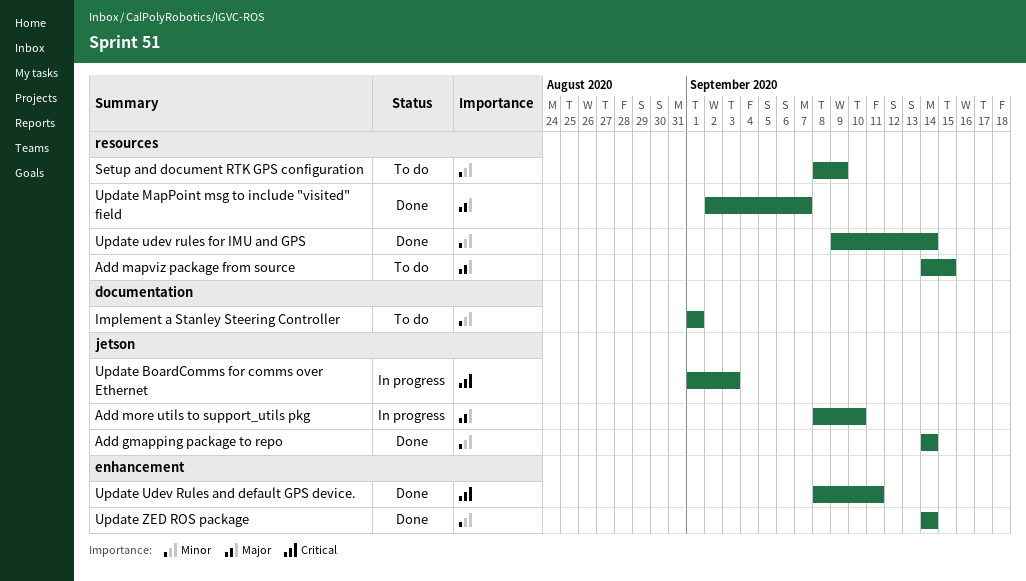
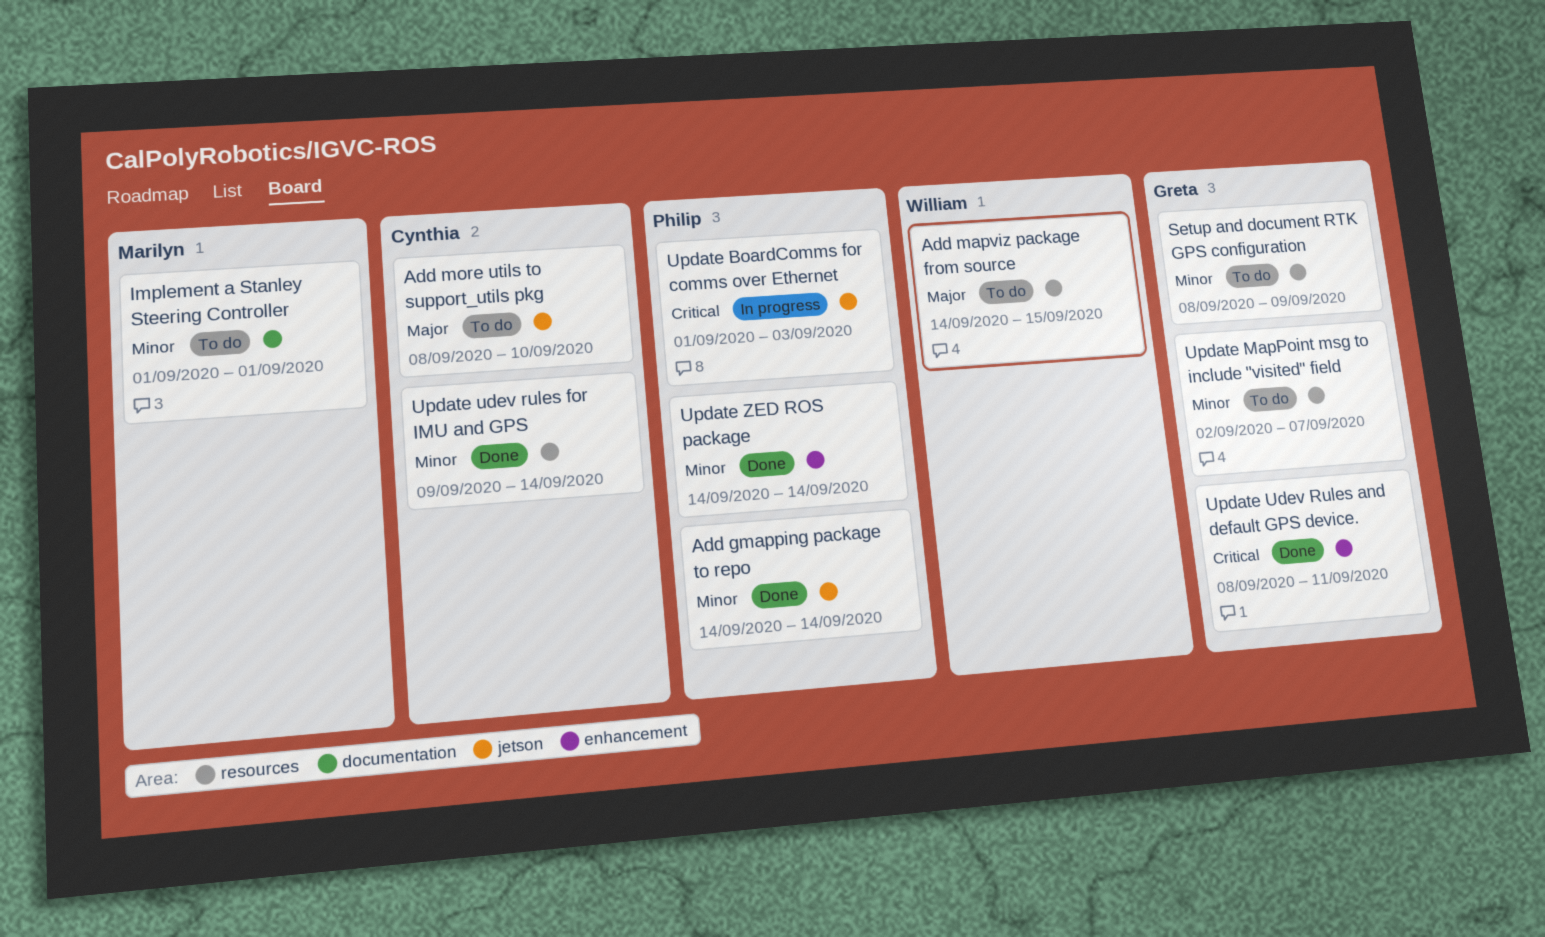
Add more utils to support_utils pkg, status: In progress -> To do
Update MapPoint msg to include "visited" field, status: Done -> To do
Update MapPoint msg to include "visited" field, priority: Major -> Minor

